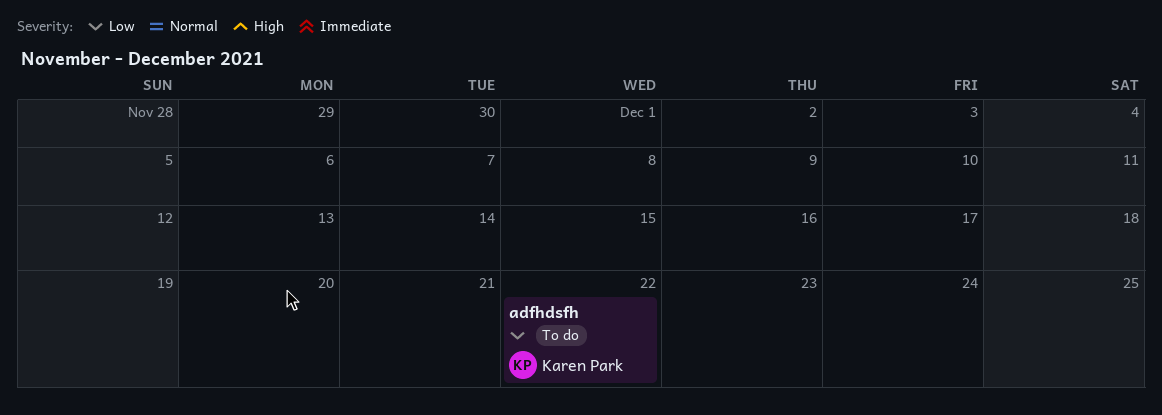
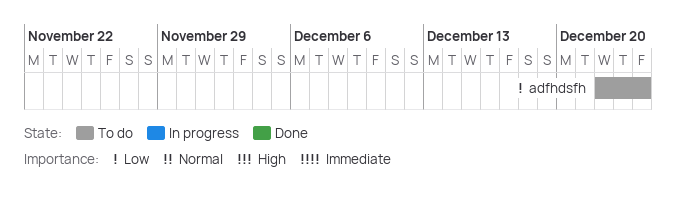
adfhdsfh, due: Dec 22 -> Dec 24

